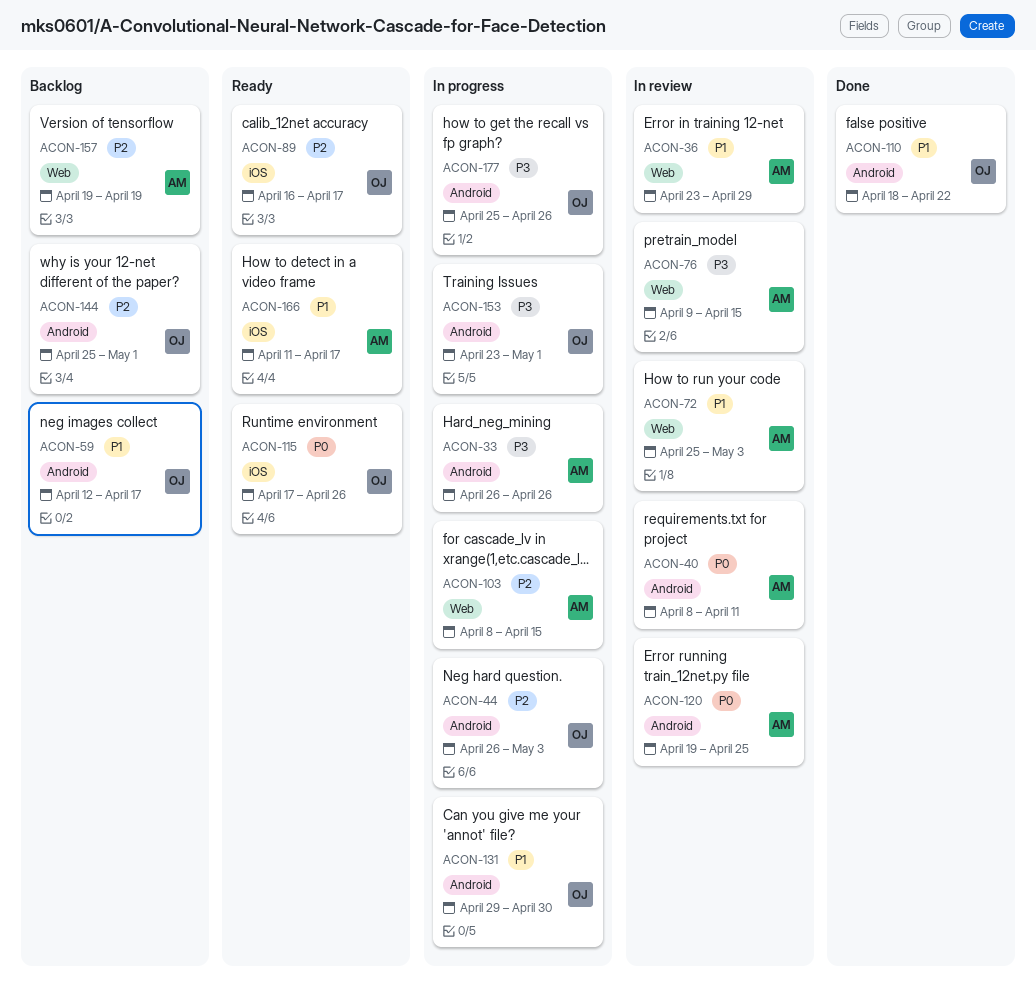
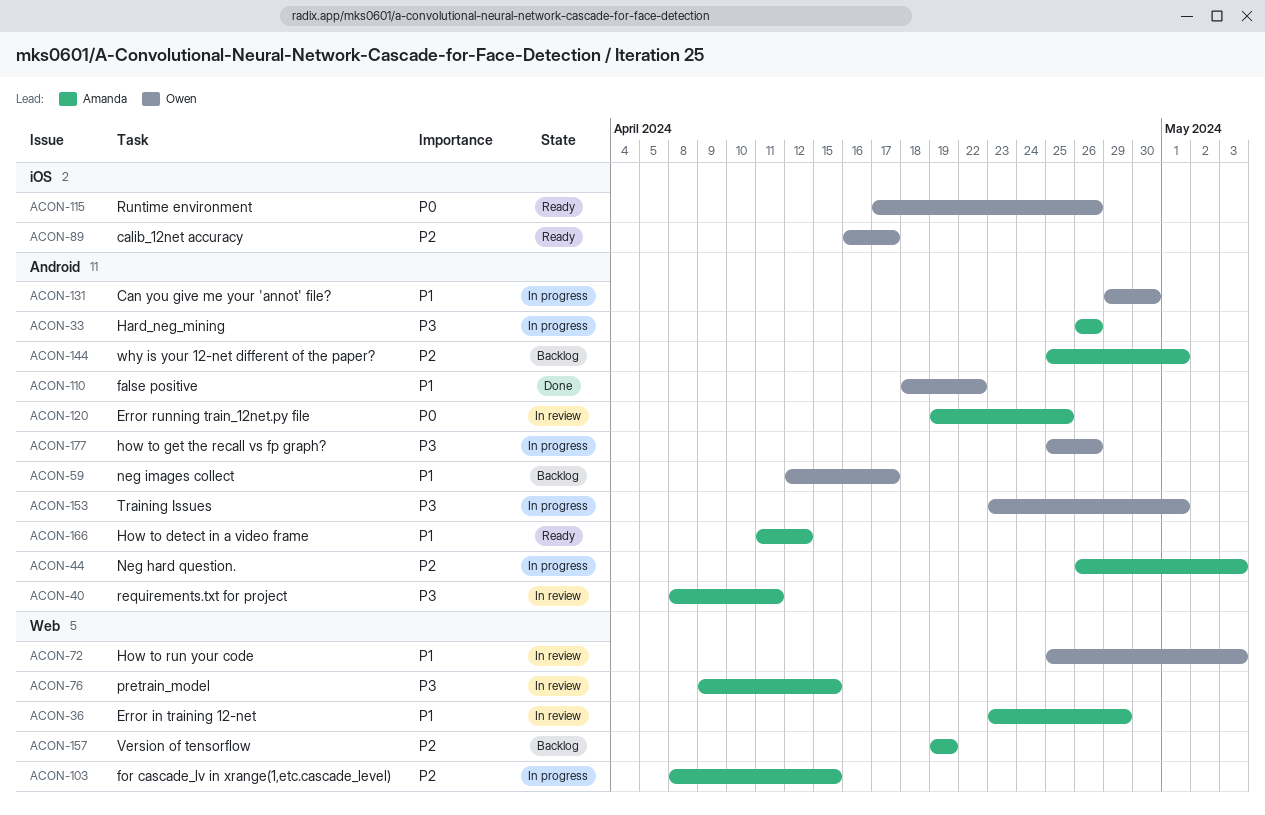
ACON-40, priority: P0 -> P3
ACON-44, owner: Owen -> Amanda
ACON-72, owner: Amanda -> Owen
ACON-144, owner: Owen -> Amanda
ACON-166, label: iOS -> Android
ACON-166, due: Apr 17 -> Apr 12

